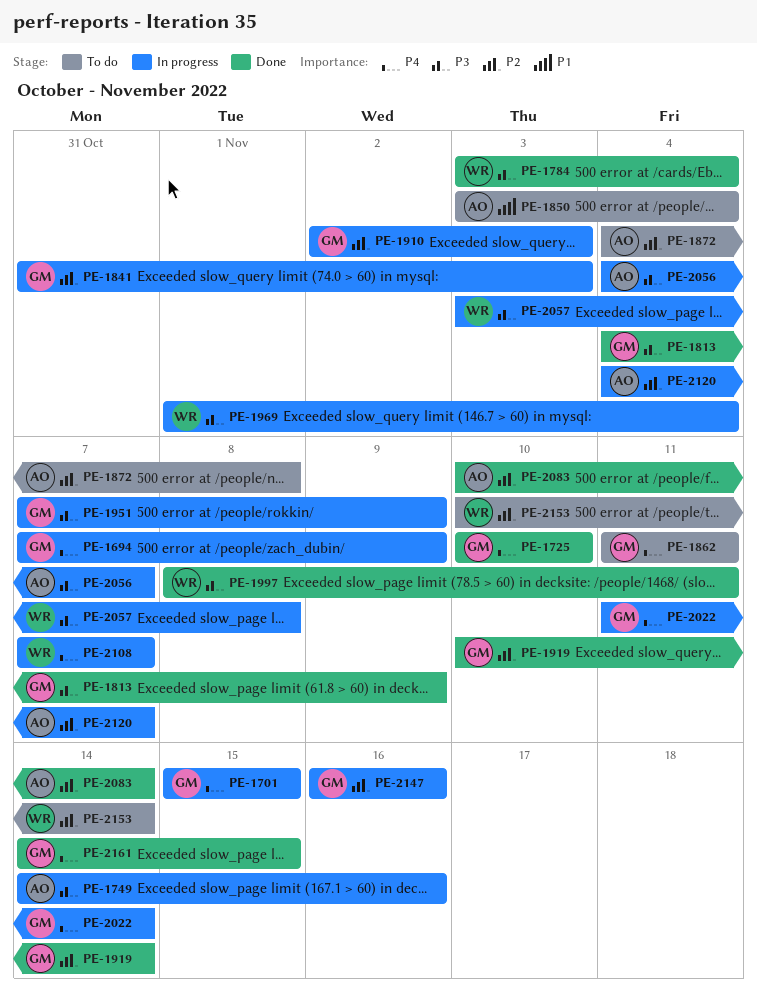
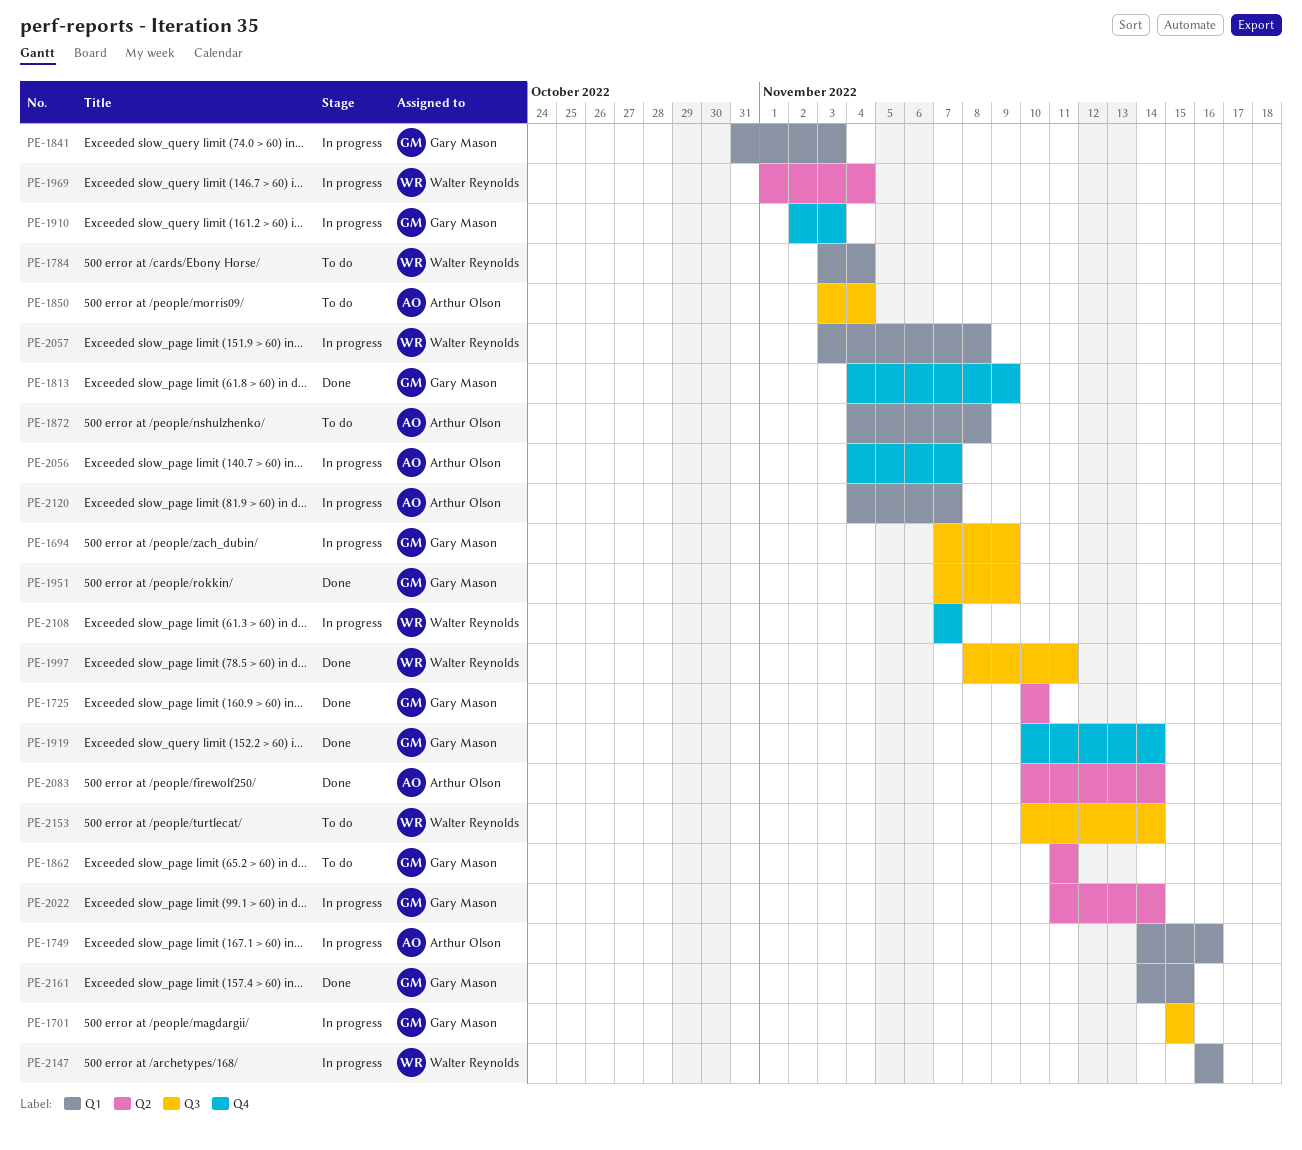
PE-1784, status: Done -> To do
PE-1951, status: In progress -> Done
PE-2147, owner: Gary Mason -> Walter Reynolds

